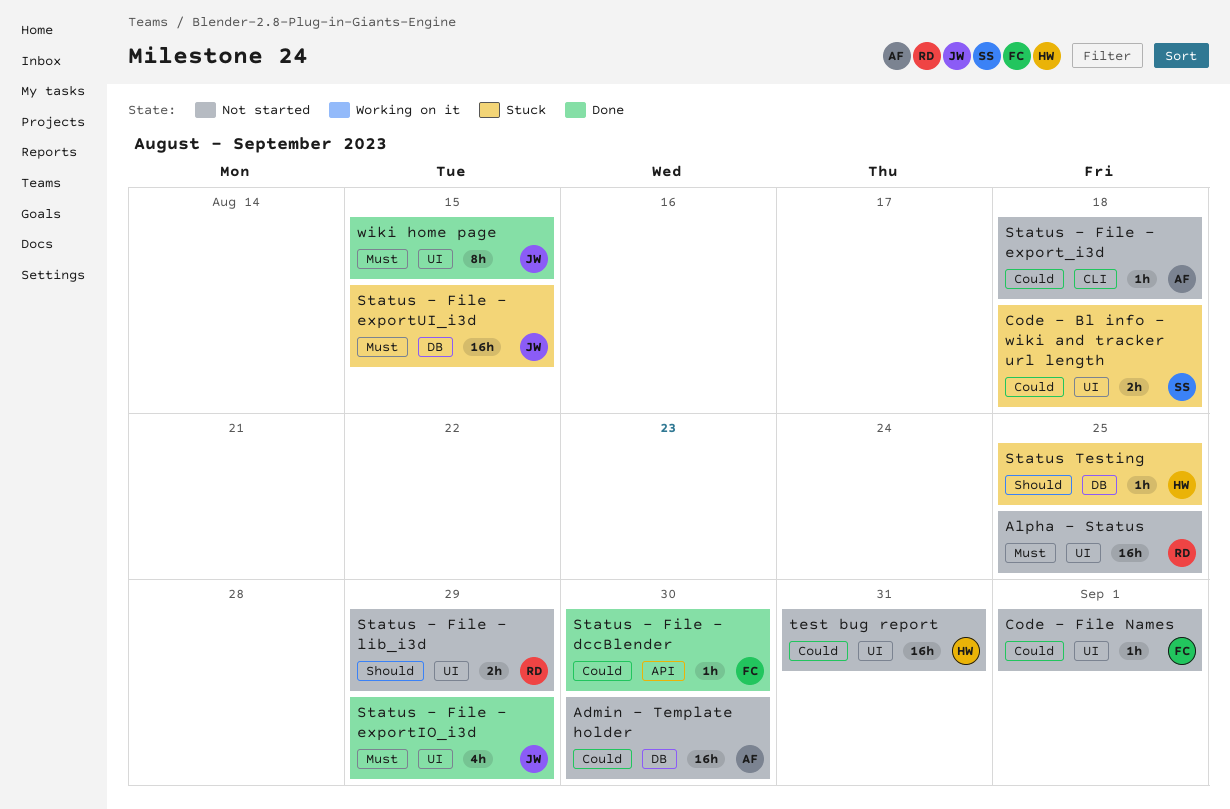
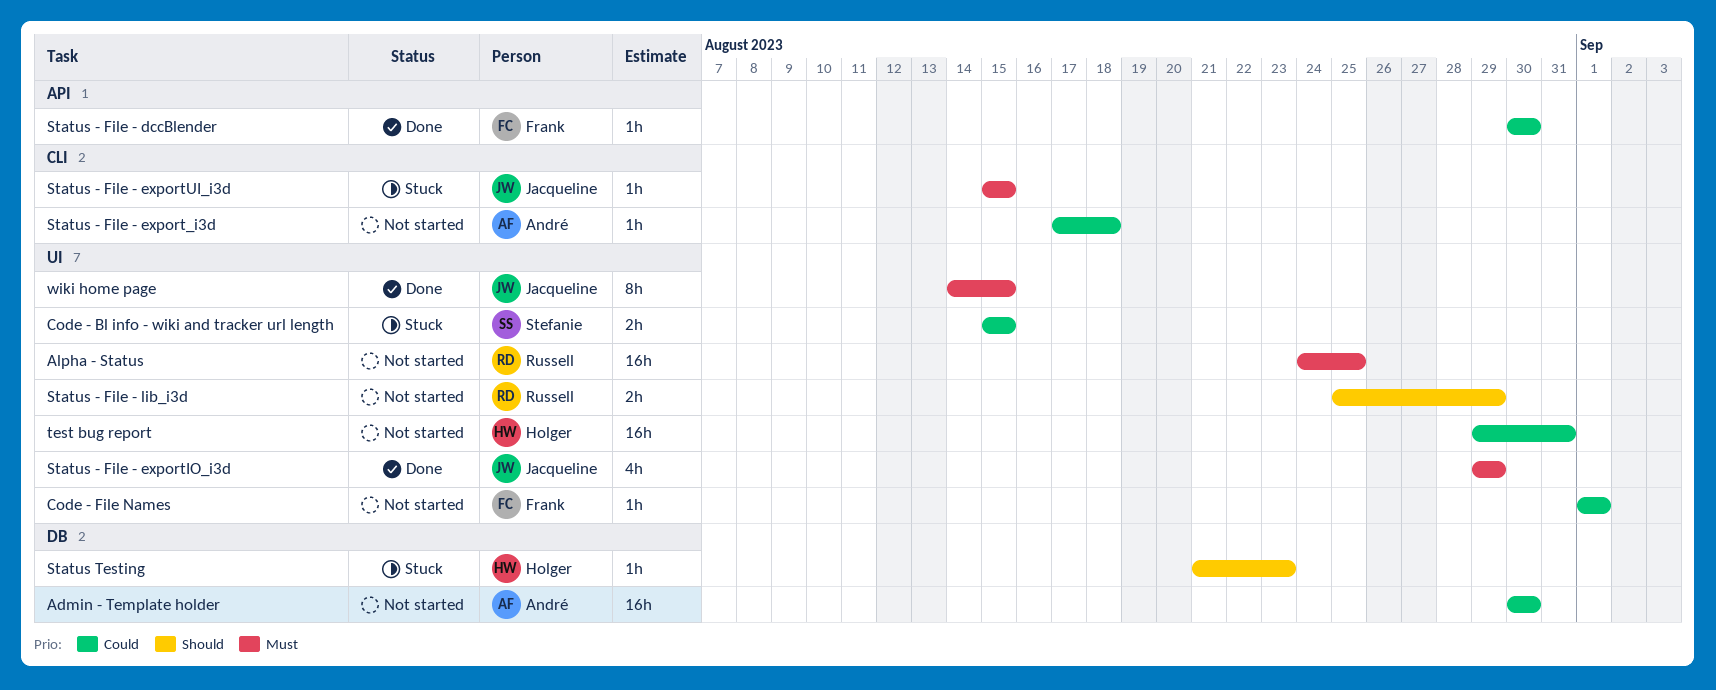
Code - Bl info - wiki and tracker url length, due: Aug 18 -> Aug 15
Status - File - exportUI_i3d, label: DB -> CLI
Status - File - exportUI_i3d, estimate: 16h -> 1h
Status Testing, due: Aug 25 -> Aug 23

